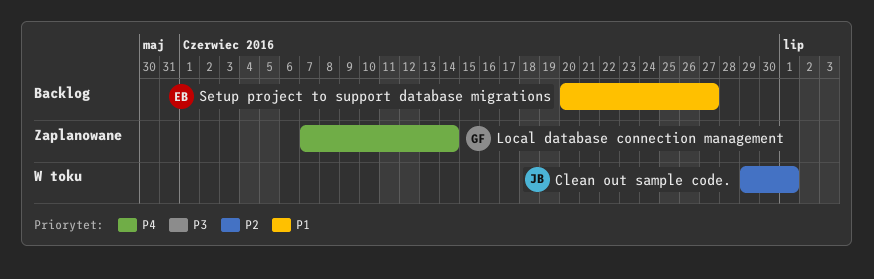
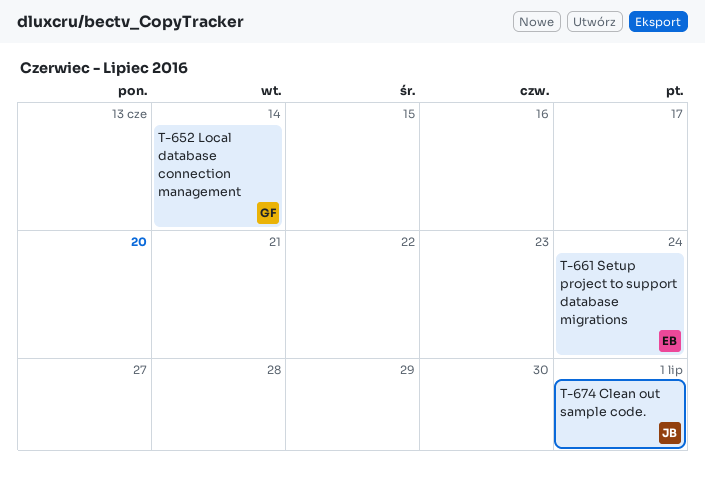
Setup project to support database migrations, due: Jun 27 -> Jun 24

